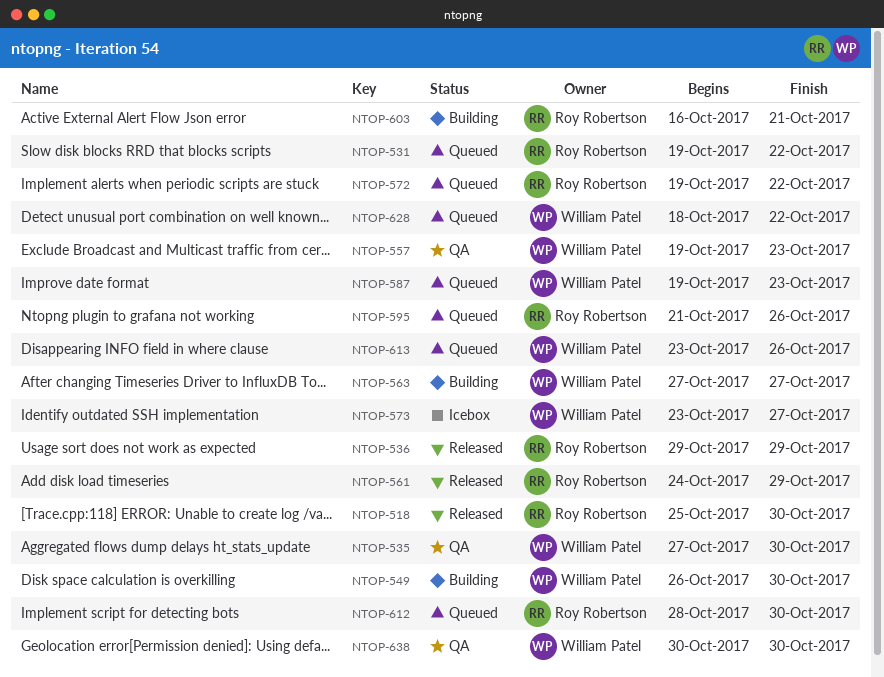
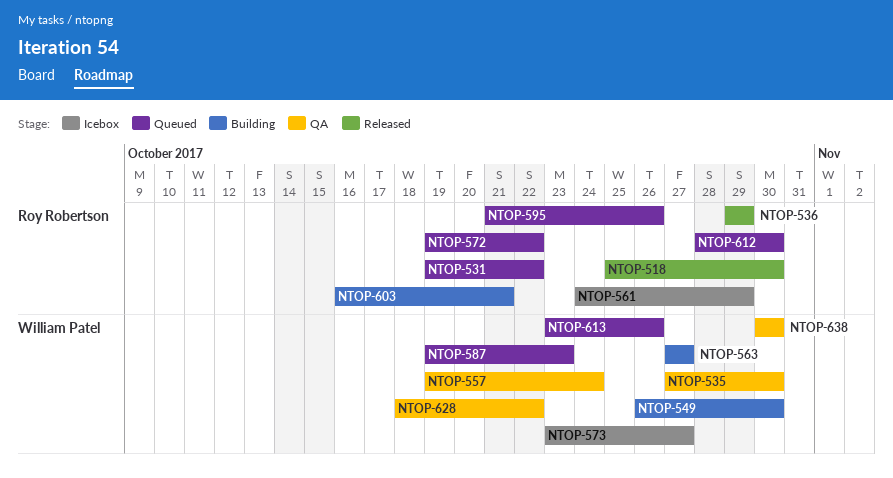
NTOP-557, due: Oct 23 -> Oct 24
NTOP-561, status: Released -> Icebox
NTOP-628, status: Queued -> QA

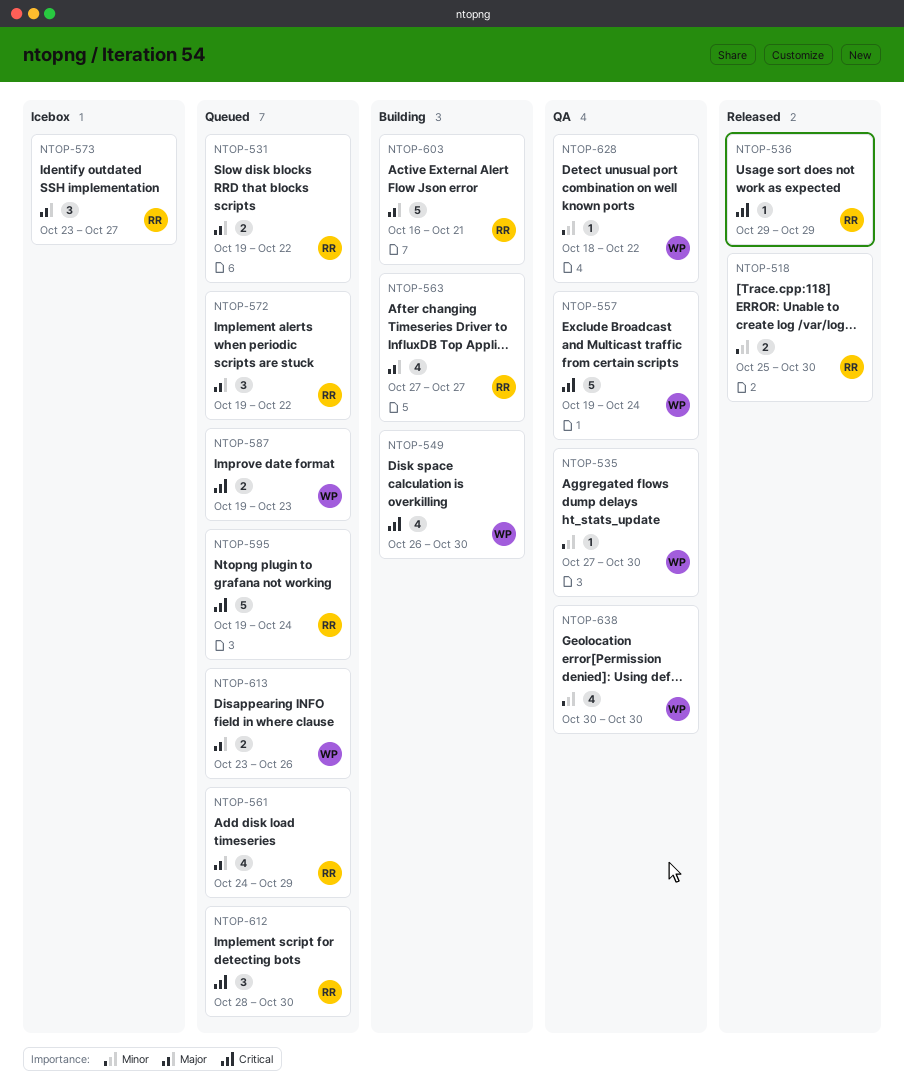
NTOP-561, status: Icebox -> Queued
NTOP-563, owner: William Patel -> Roy Robertson
NTOP-573, owner: William Patel -> Roy Robertson
NTOP-595, start: Oct 21 -> Oct 19
NTOP-595, due: Oct 26 -> Oct 24

